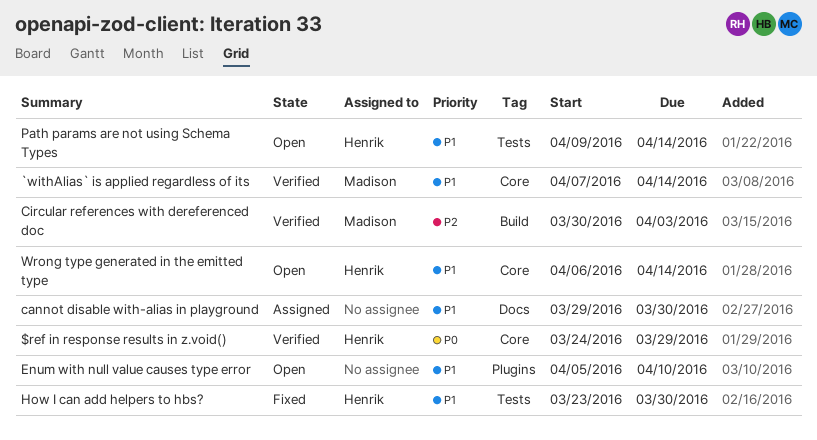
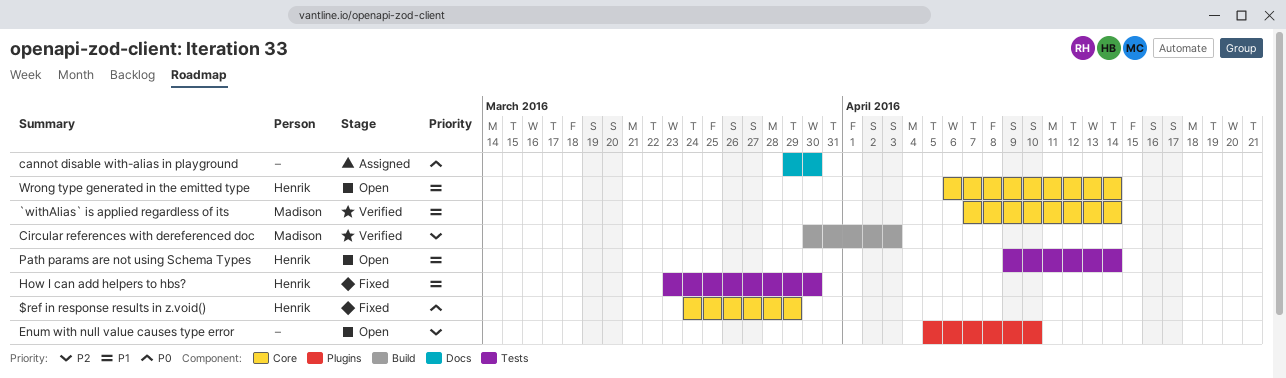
$ref in response results in z.void(), status: Verified -> Fixed
cannot disable with-alias in playground, priority: P1 -> P0
Enum with null value causes type error, priority: P1 -> P2

